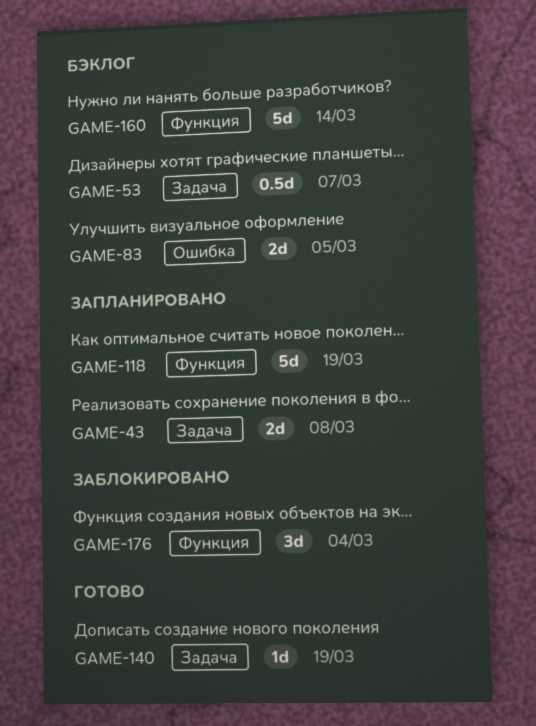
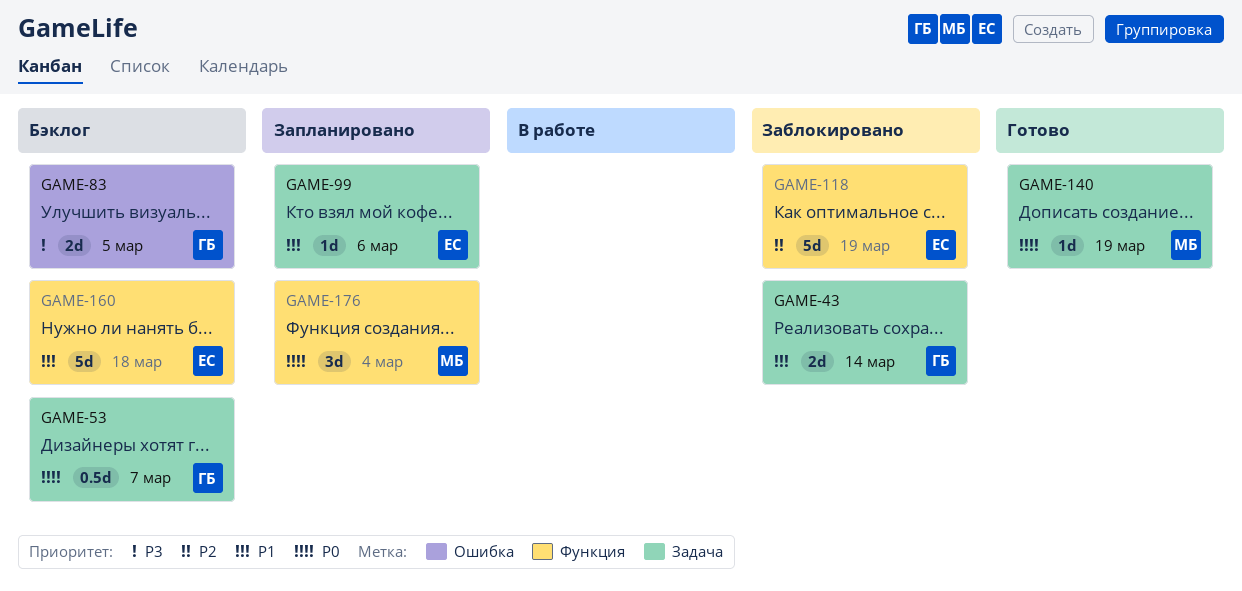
GAME-43, status: Запланировано -> Заблокировано
GAME-43, due: Mar 8 -> Mar 14
GAME-99: none -> present
GAME-118, status: Запланировано -> Заблокировано
GAME-160, due: Mar 14 -> Mar 18
GAME-176, status: Заблокировано -> Запланировано

